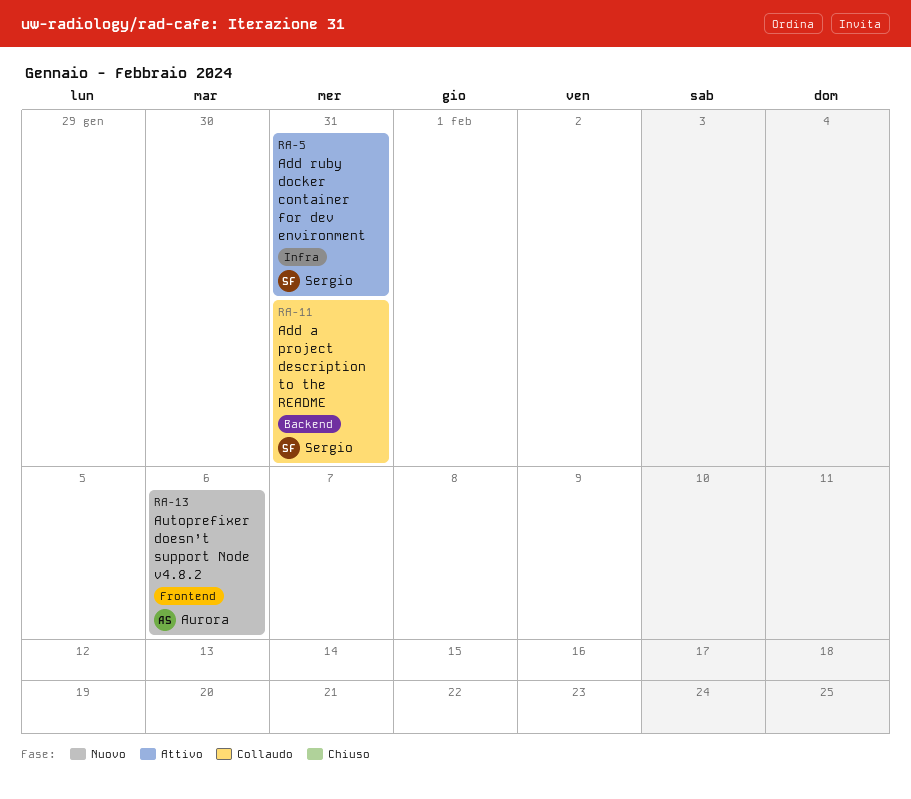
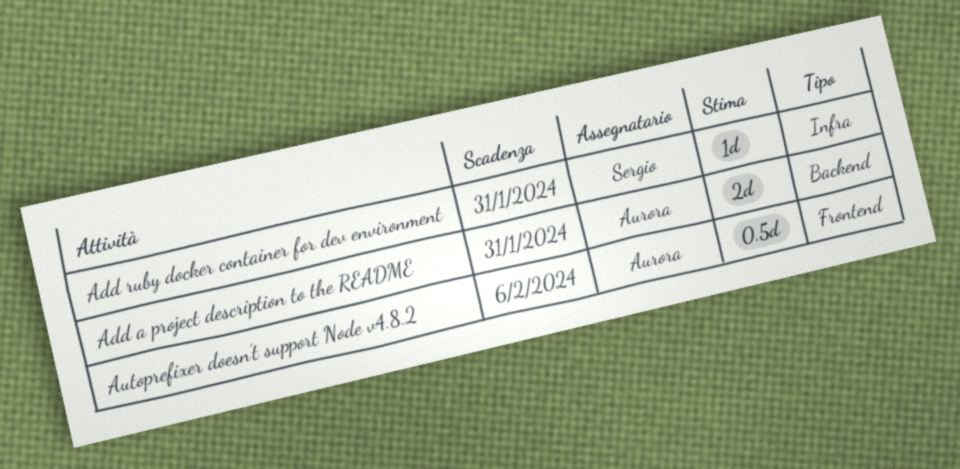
Add a project description to the README, owner: Sergio -> Aurora

